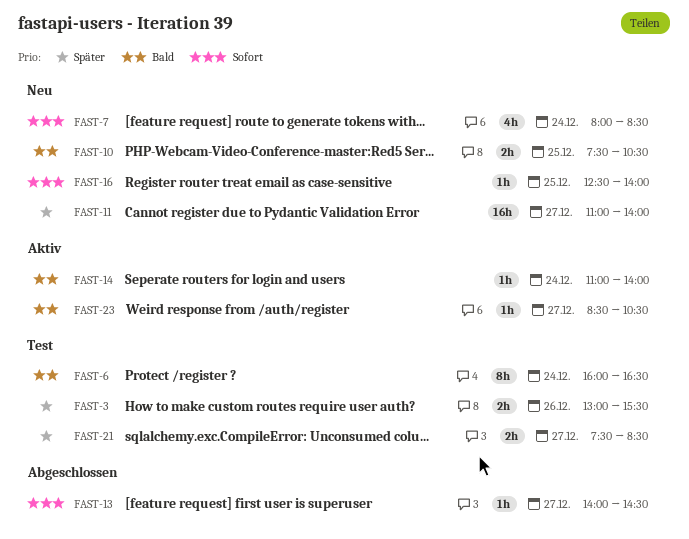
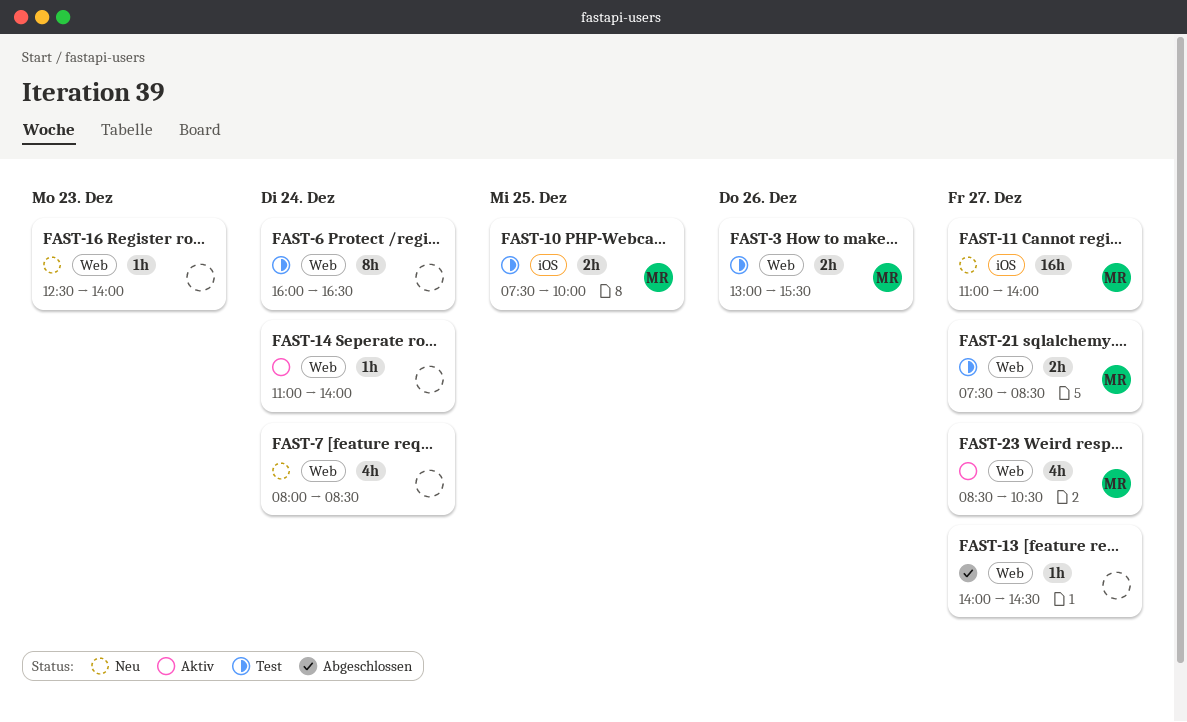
FAST-10, status: Neu -> Test
FAST-10, ends: 10:30 -> 10:00
FAST-16, day: Dec 25 -> Dec 23
FAST-23, estimate: 1h -> 4h

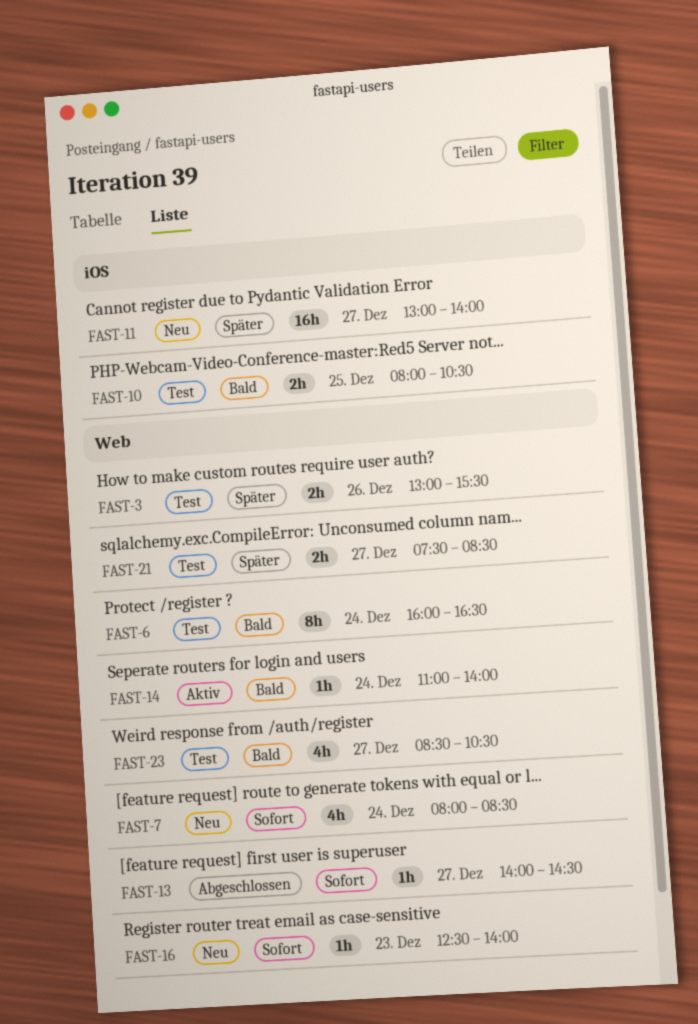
FAST-10, begins: 07:30 -> 08:00
FAST-10, ends: 10:00 -> 10:30
FAST-11, begins: 11:00 -> 13:00
FAST-23, status: Aktiv -> Test

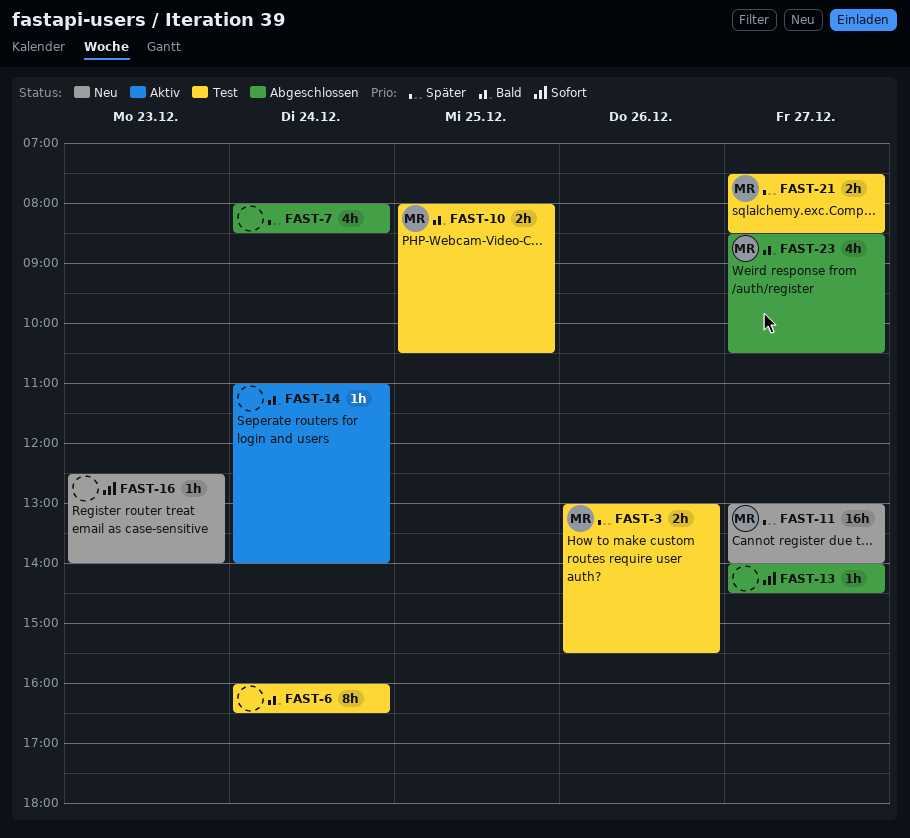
FAST-7, status: Neu -> Abgeschlossen
FAST-7, priority: Sofort -> Später
FAST-23, status: Test -> Abgeschlossen

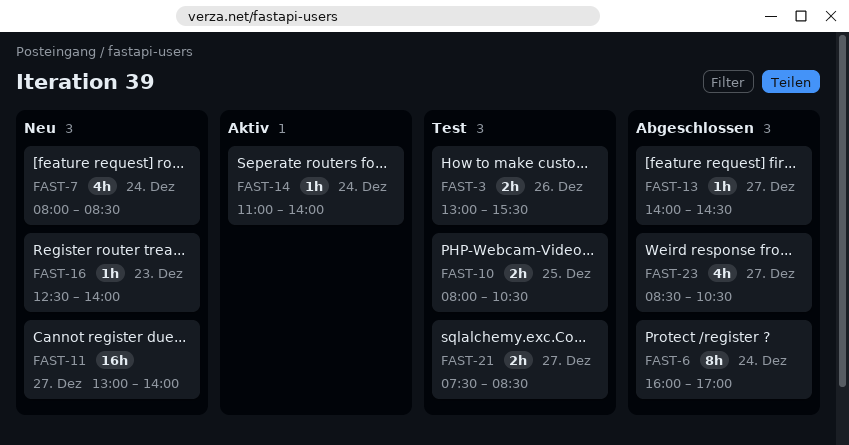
FAST-6, status: Test -> Abgeschlossen
FAST-6, ends: 16:30 -> 17:00
FAST-7, status: Abgeschlossen -> Neu

